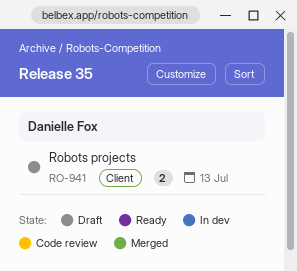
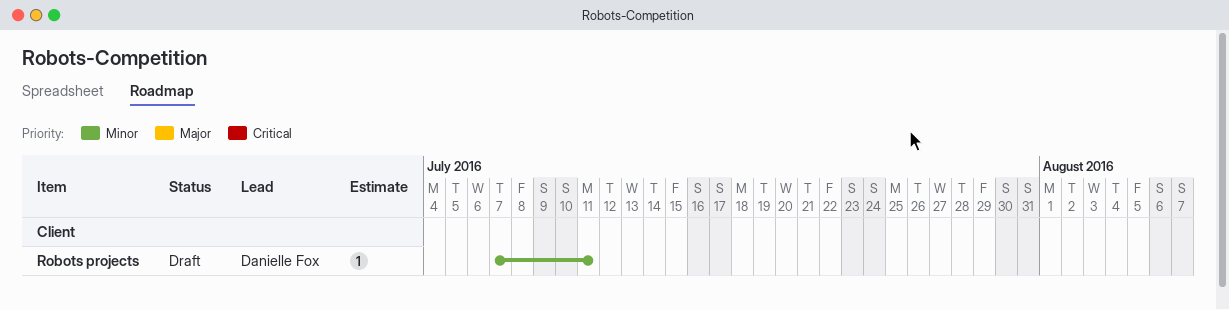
Robots projects, estimate: 2 -> 1
Robots projects, due: Jul 13 -> Jul 11

